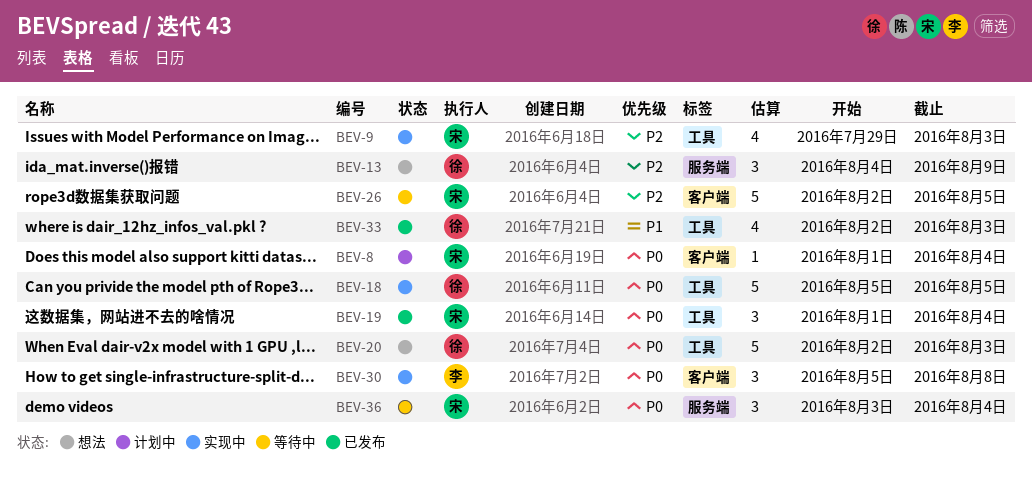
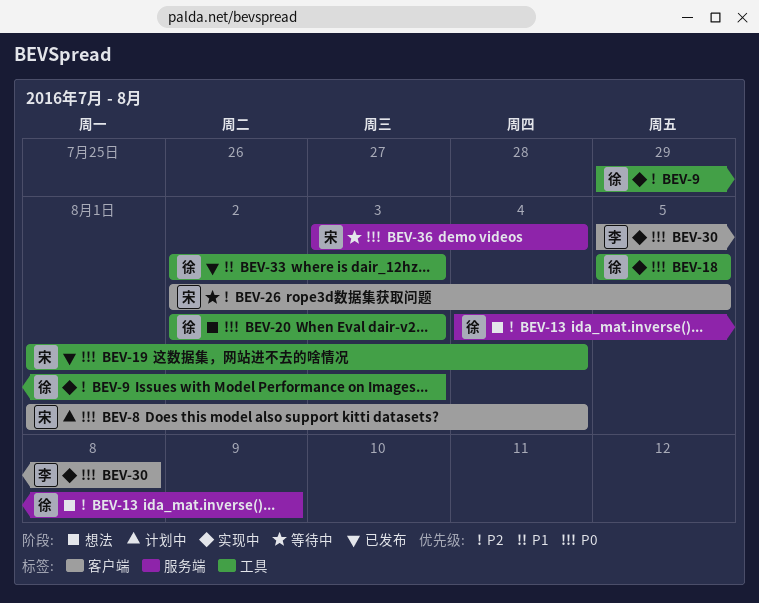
BEV-9, owner: 宋 -> 徐

